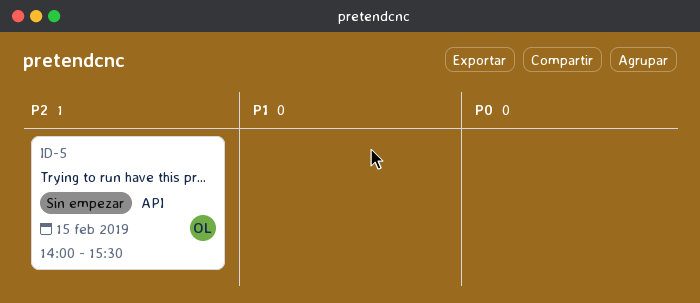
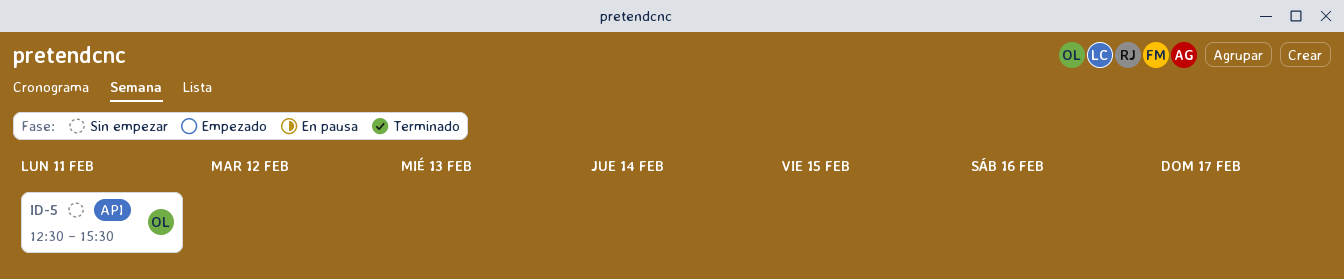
ID-5, day: Feb 15 -> Feb 11
ID-5, begins: 14:00 -> 12:30

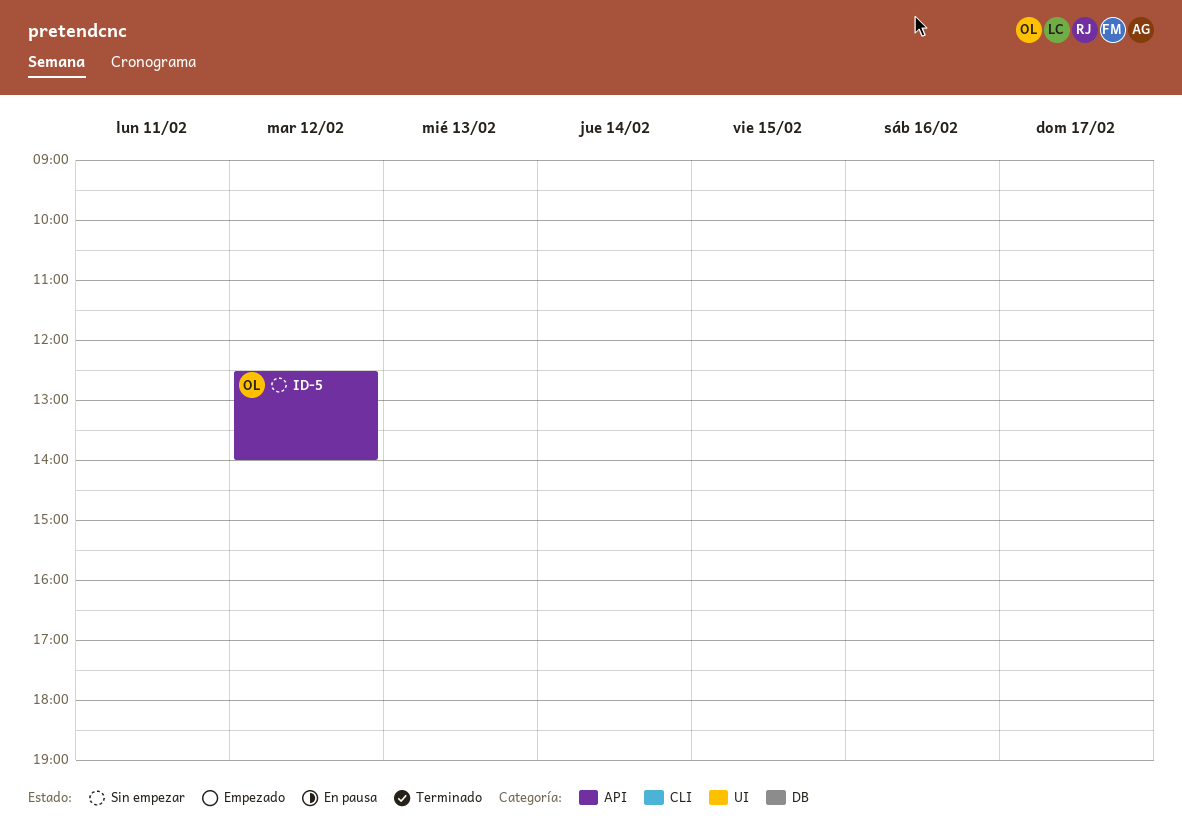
ID-5, day: Feb 11 -> Feb 12
ID-5, ends: 15:30 -> 14:00

